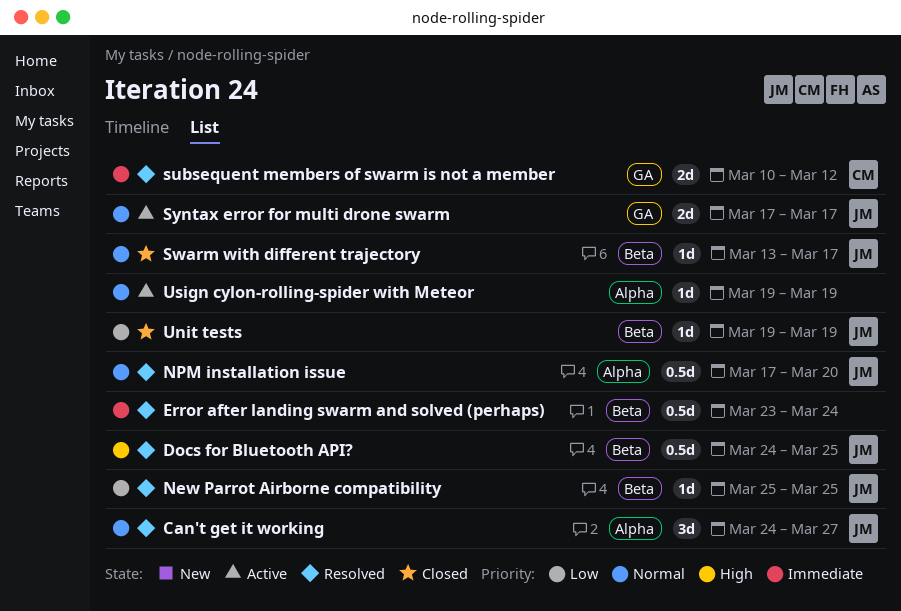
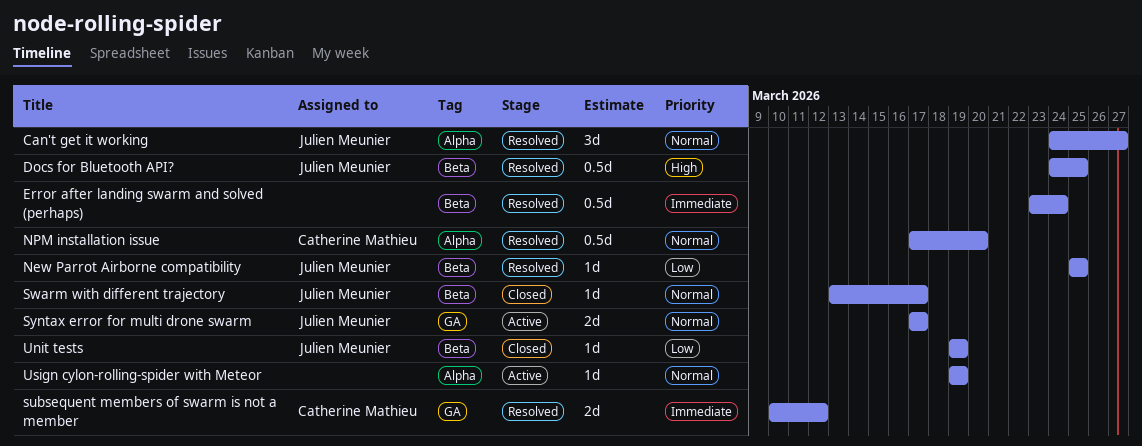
NPM installation issue, owner: Julien Meunier -> Catherine Mathieu

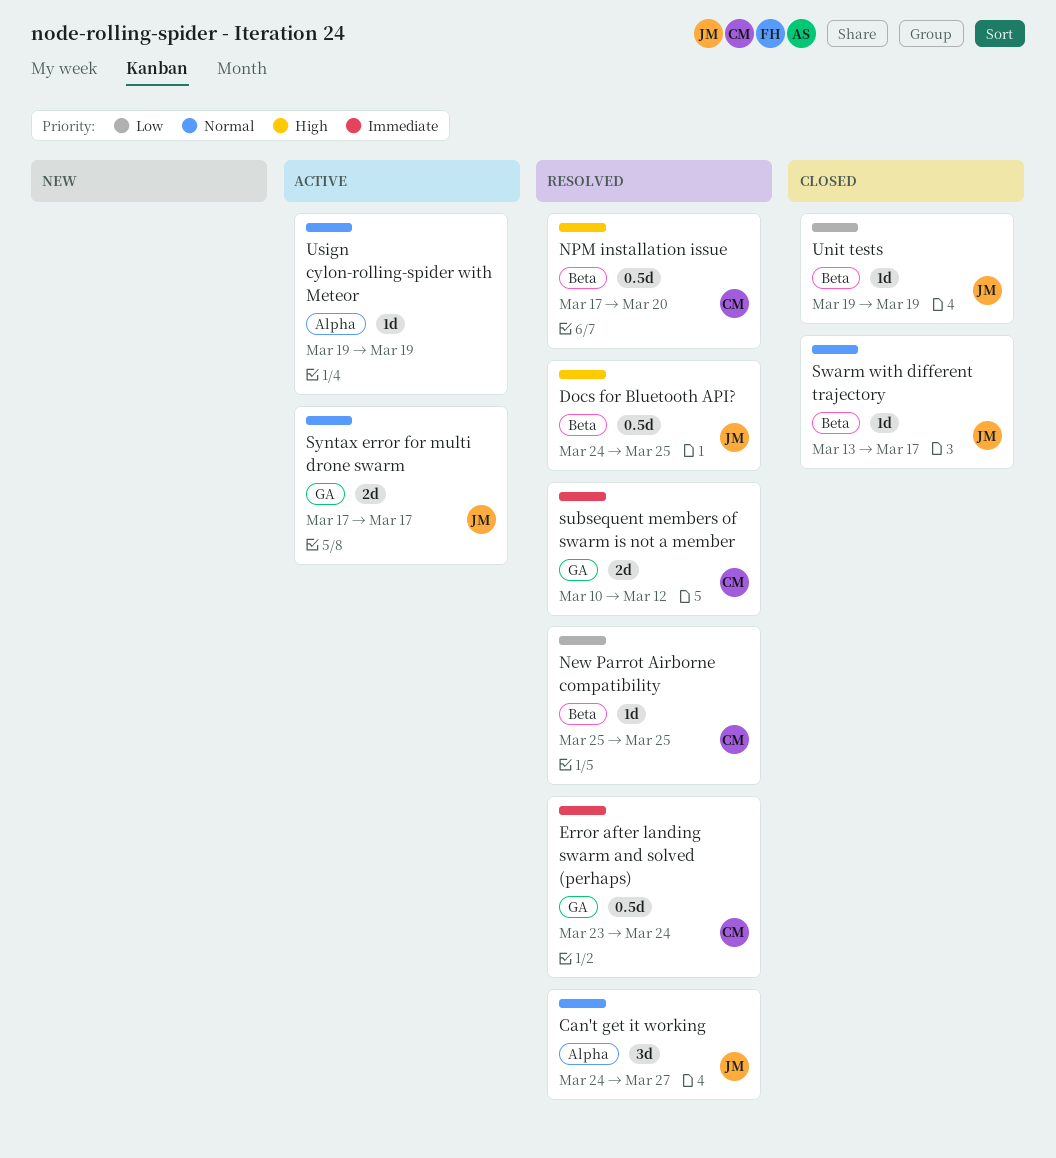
Error after landing swarm and solved (perhaps), owner: none -> Catherine Mathieu
Error after landing swarm and solved (perhaps), label: Beta -> GA
New Parrot Airborne compatibility, owner: Julien Meunier -> Catherine Mathieu
NPM installation issue, priority: Normal -> High
NPM installation issue, label: Alpha -> Beta

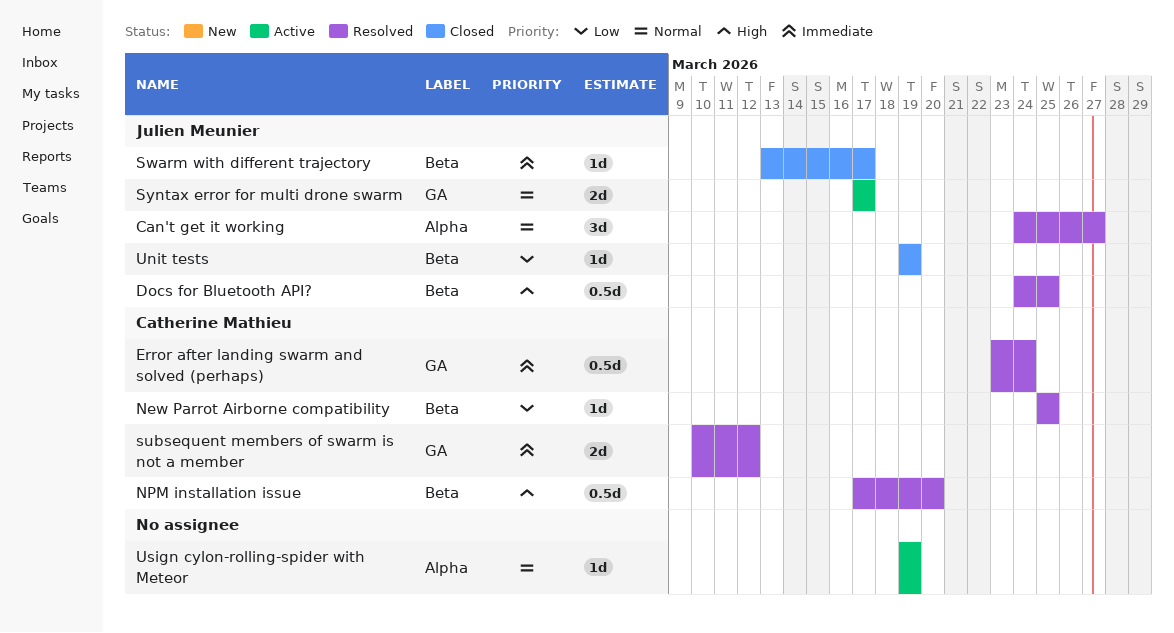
Swarm with different trajectory, priority: Normal -> Immediate

